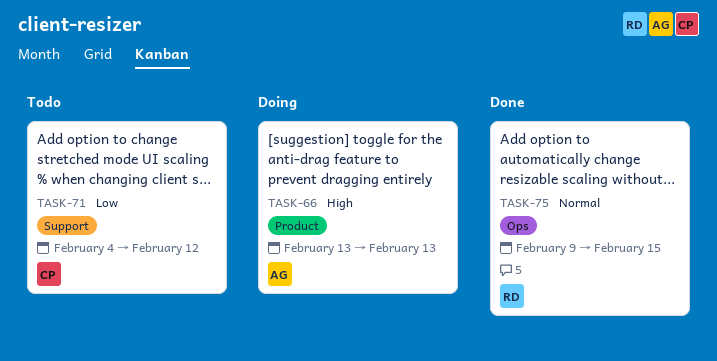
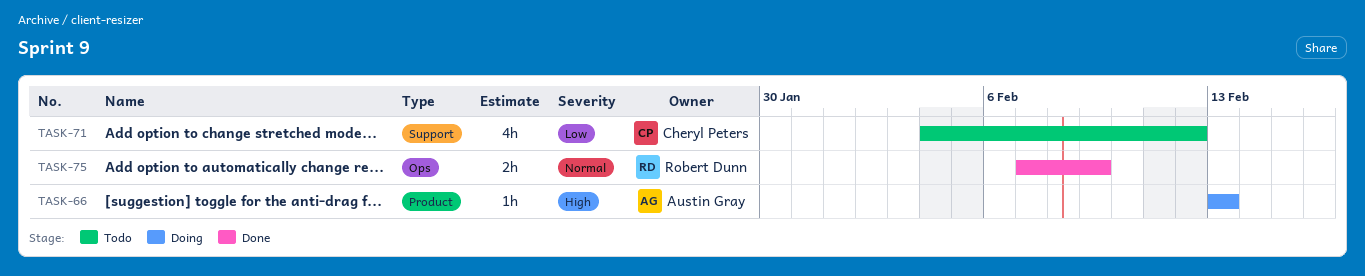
TASK-75, start: Feb 9 -> Feb 7
TASK-75, due: Feb 15 -> Feb 9

